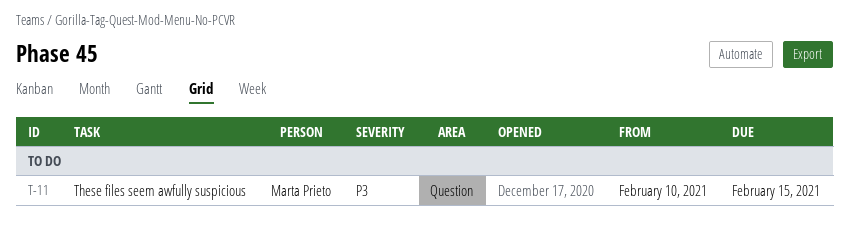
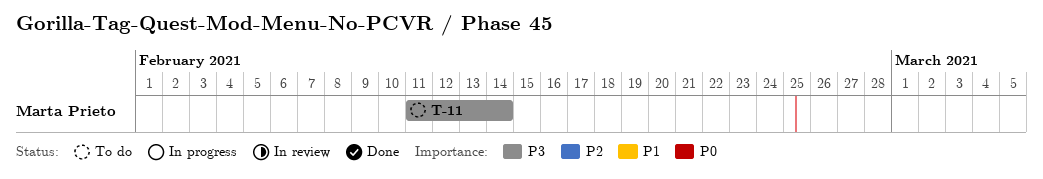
T-11, start: Feb 10 -> Feb 11
T-11, due: Feb 15 -> Feb 14

